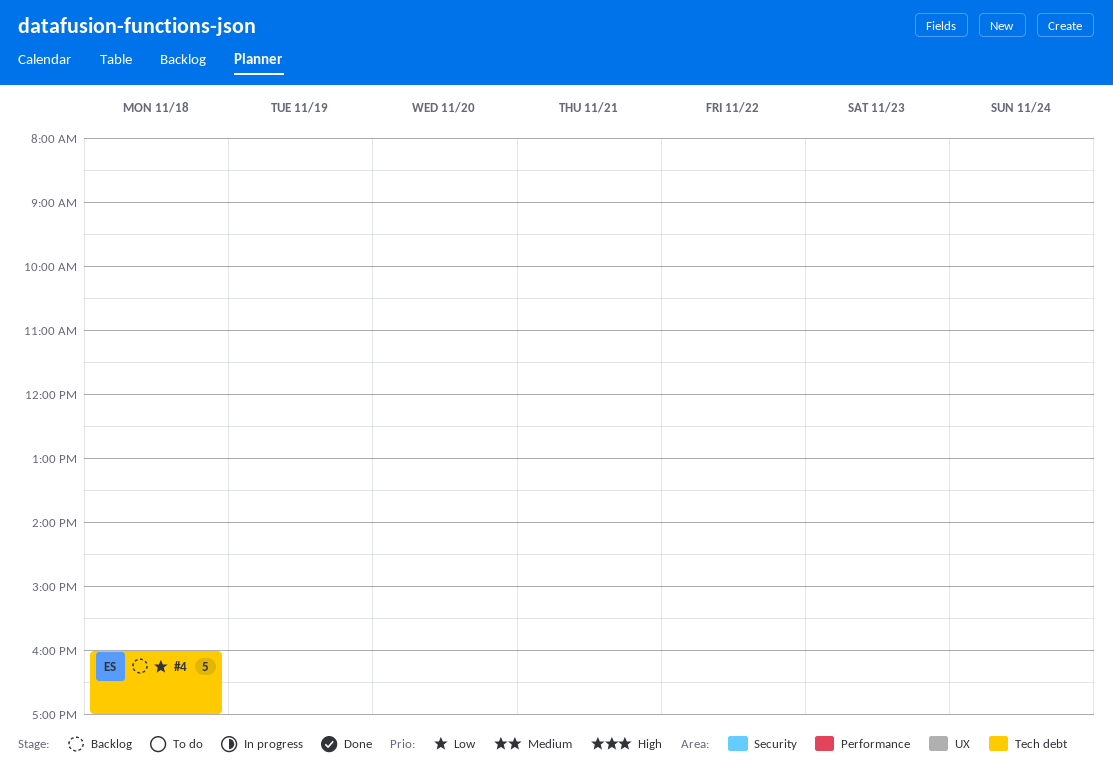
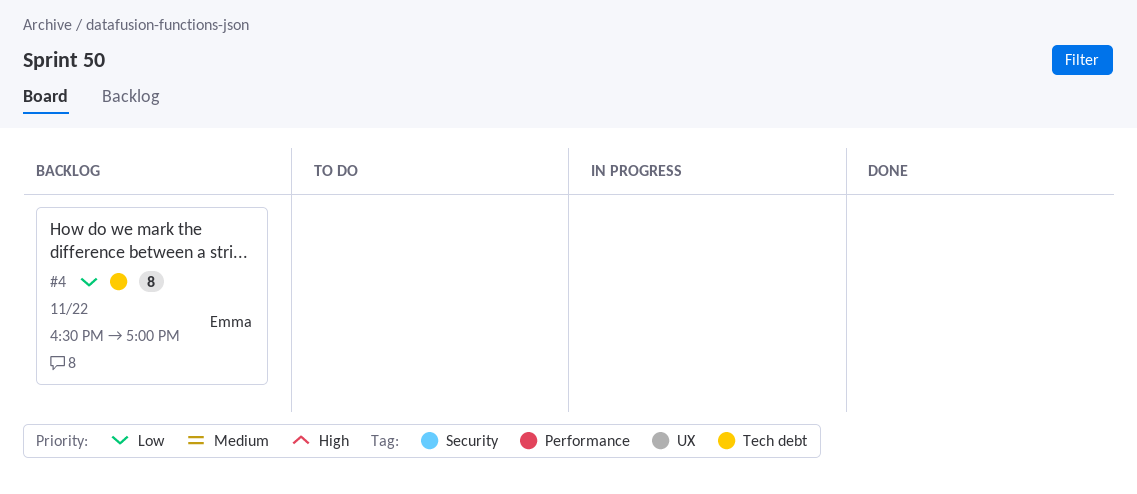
#4, estimate: 5 -> 8
#4, day: Nov 18 -> Nov 22
#4, begins: 16:00 -> 16:30

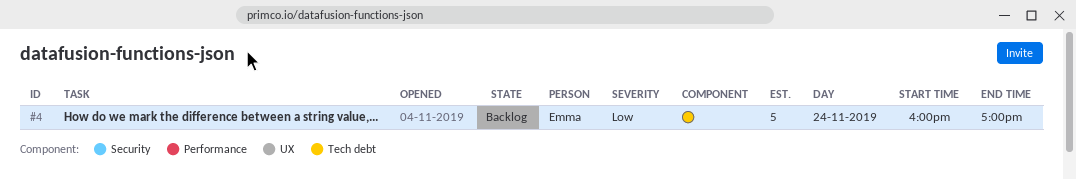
#4, estimate: 8 -> 5
#4, day: Nov 22 -> Nov 24
#4, begins: 16:30 -> 16:00

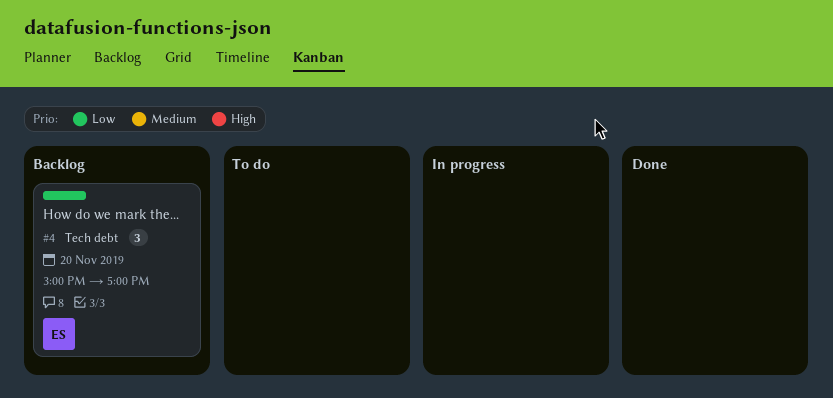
#4, estimate: 5 -> 3
#4, day: Nov 24 -> Nov 20
#4, begins: 16:00 -> 15:00

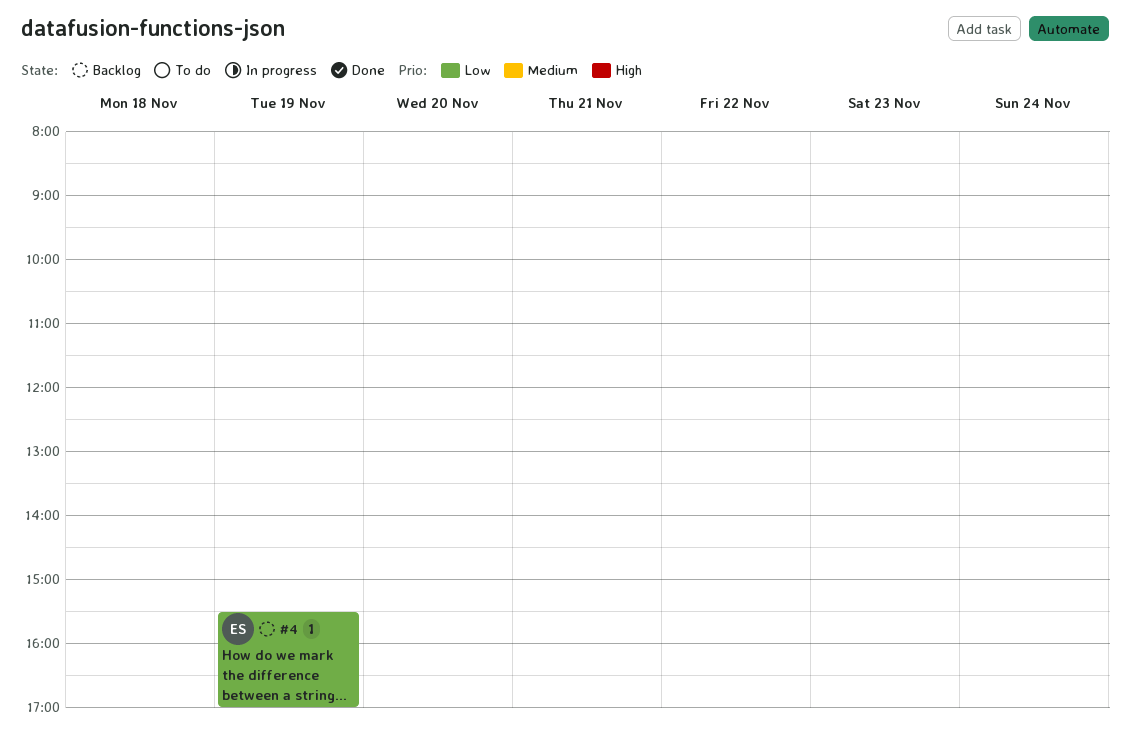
#4, estimate: 3 -> 1
#4, day: Nov 20 -> Nov 19
#4, begins: 15:00 -> 15:30

